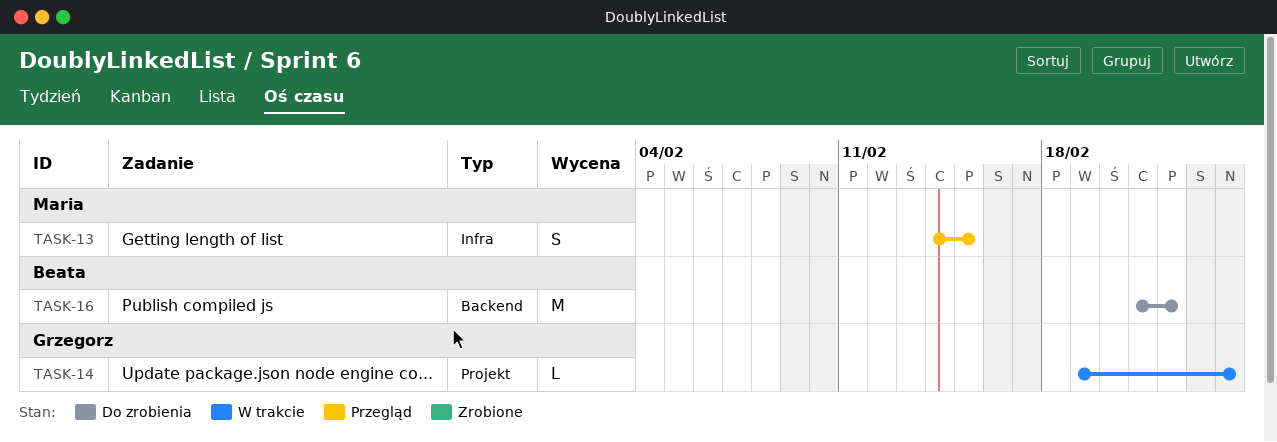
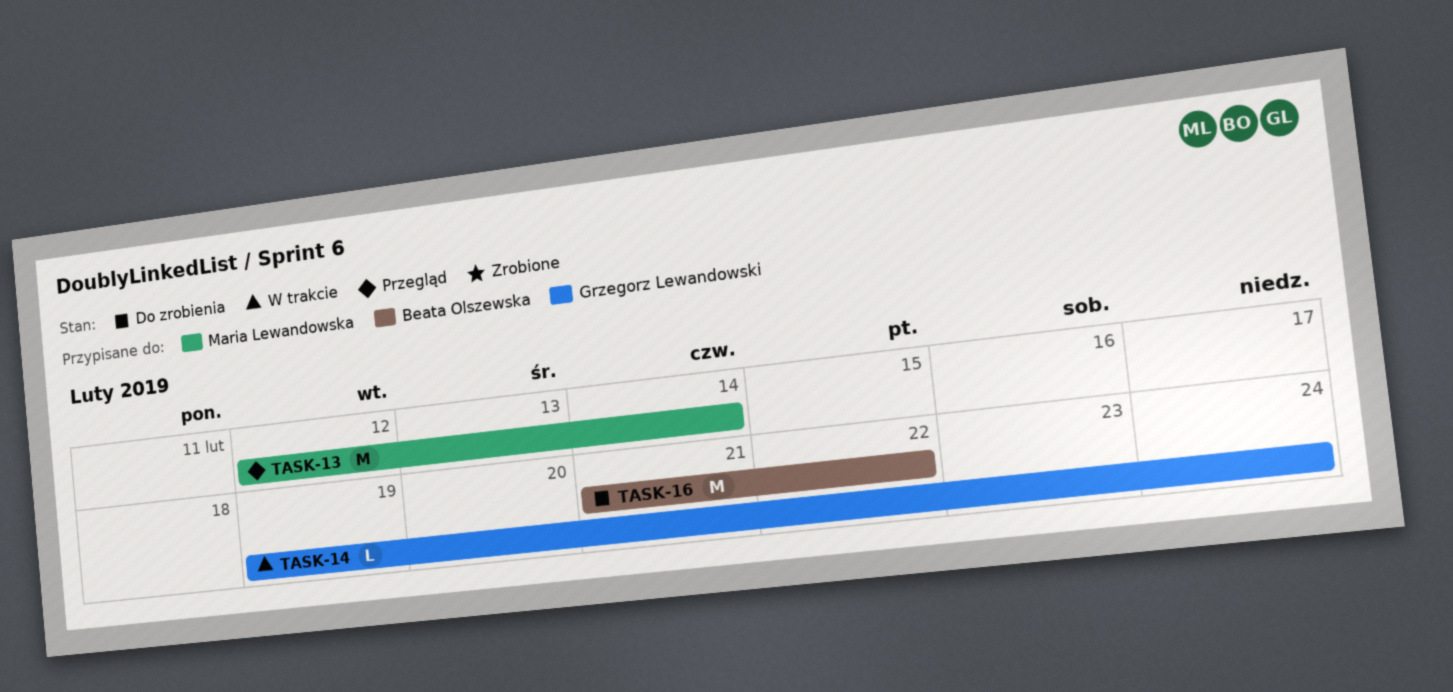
TASK-13, estimate: S -> M
TASK-13, start: Feb 14 -> Feb 12
TASK-13, due: Feb 15 -> Feb 14

